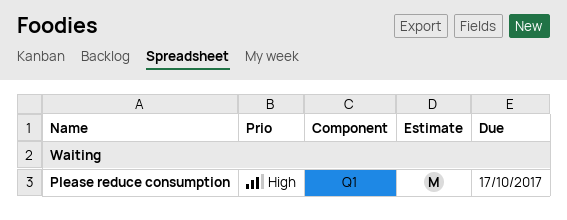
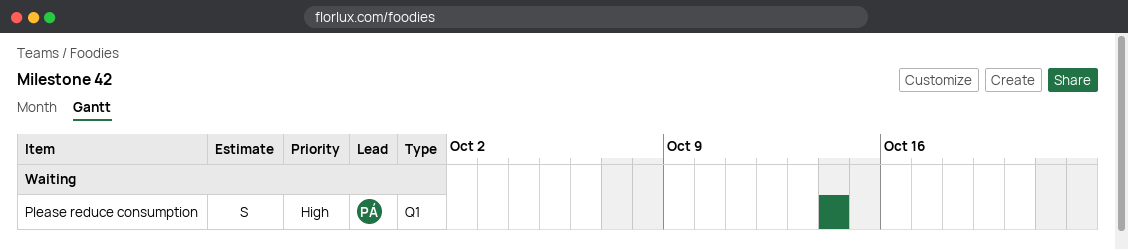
Please reduce consumption, estimate: M -> S
Please reduce consumption, due: Oct 17 -> Oct 14

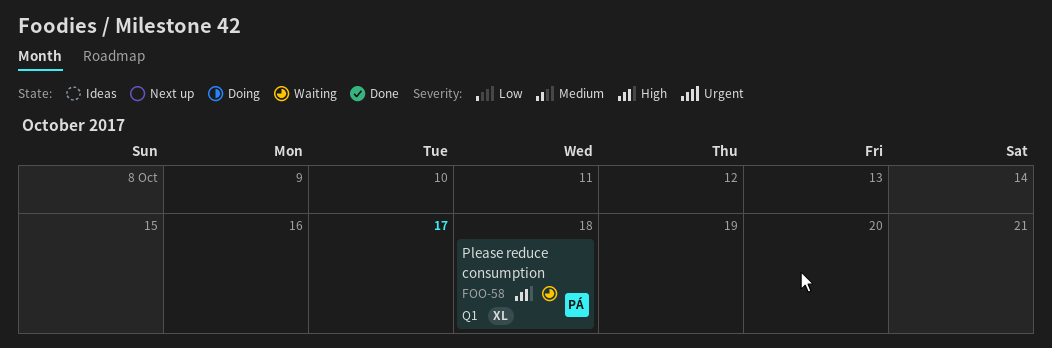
Please reduce consumption, estimate: S -> XL
Please reduce consumption, due: Oct 14 -> Oct 18

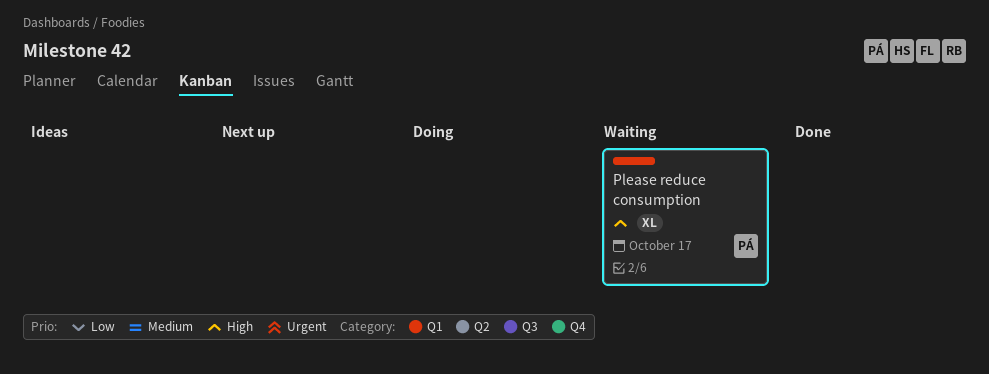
Please reduce consumption, due: Oct 18 -> Oct 17

